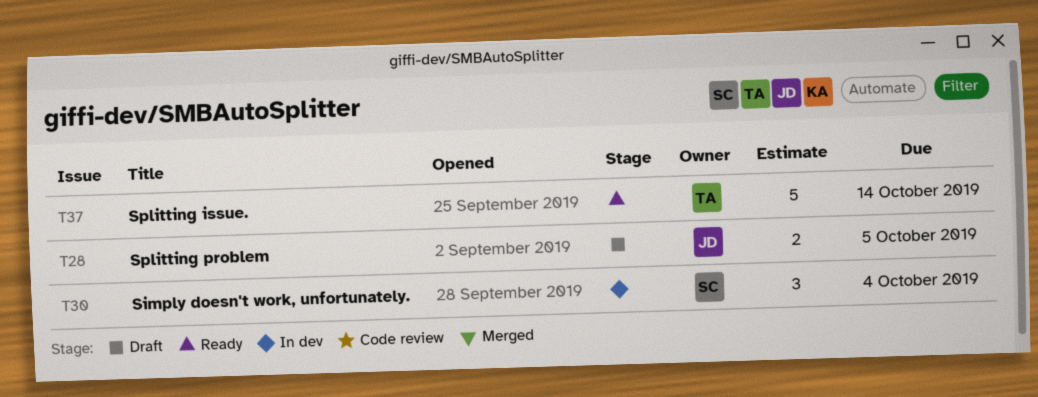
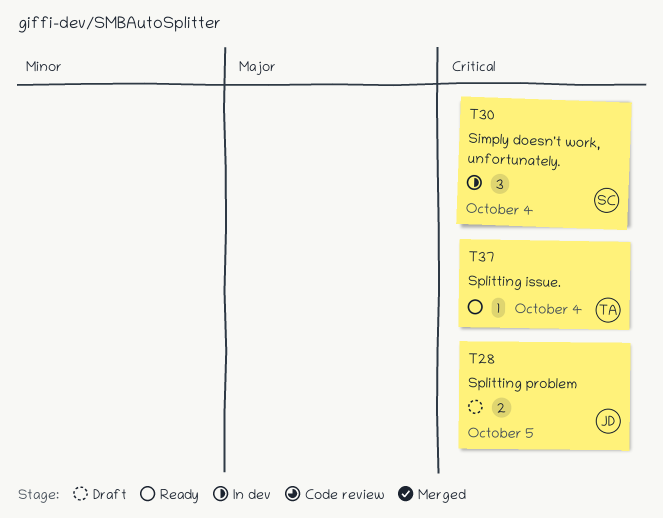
T37, estimate: 5 -> 1
T37, due: Oct 14 -> Oct 4

